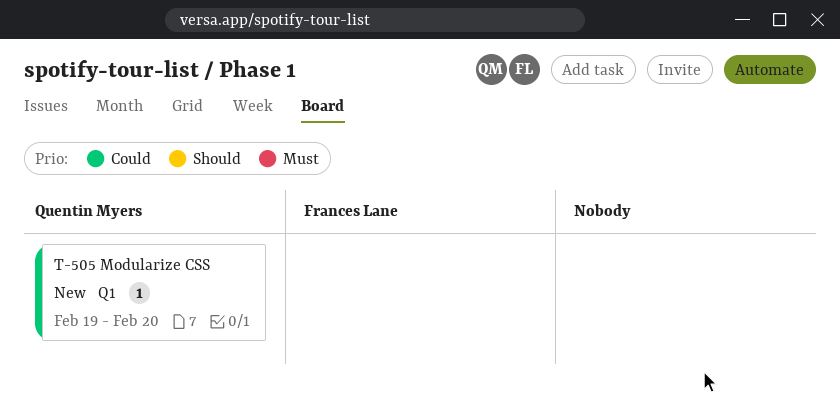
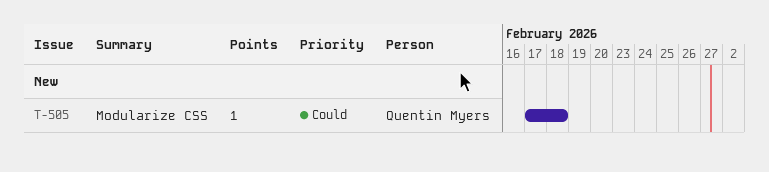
T-505, start: Feb 19 -> Feb 17
T-505, due: Feb 20 -> Feb 18

